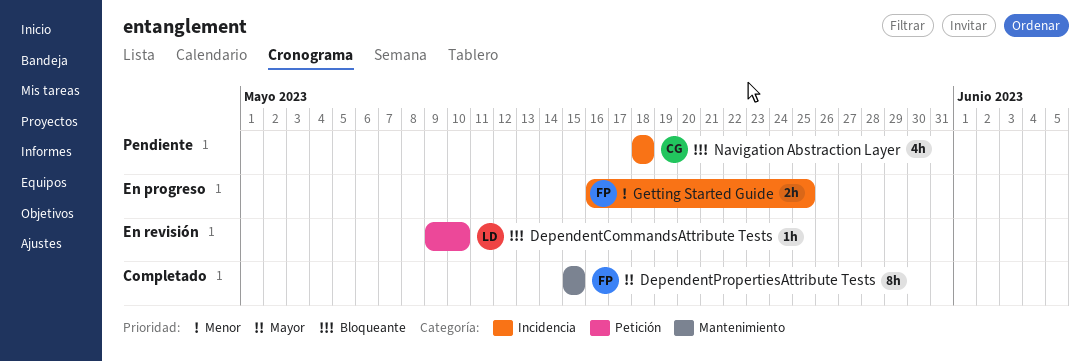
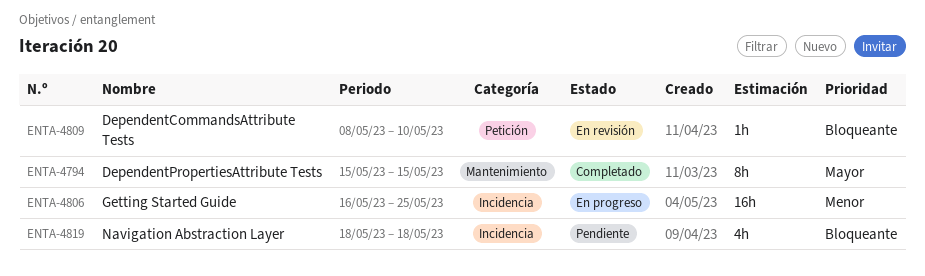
DependentCommandsAttribute Tests, start: May 9 -> May 8
Getting Started Guide, estimate: 2h -> 16h

